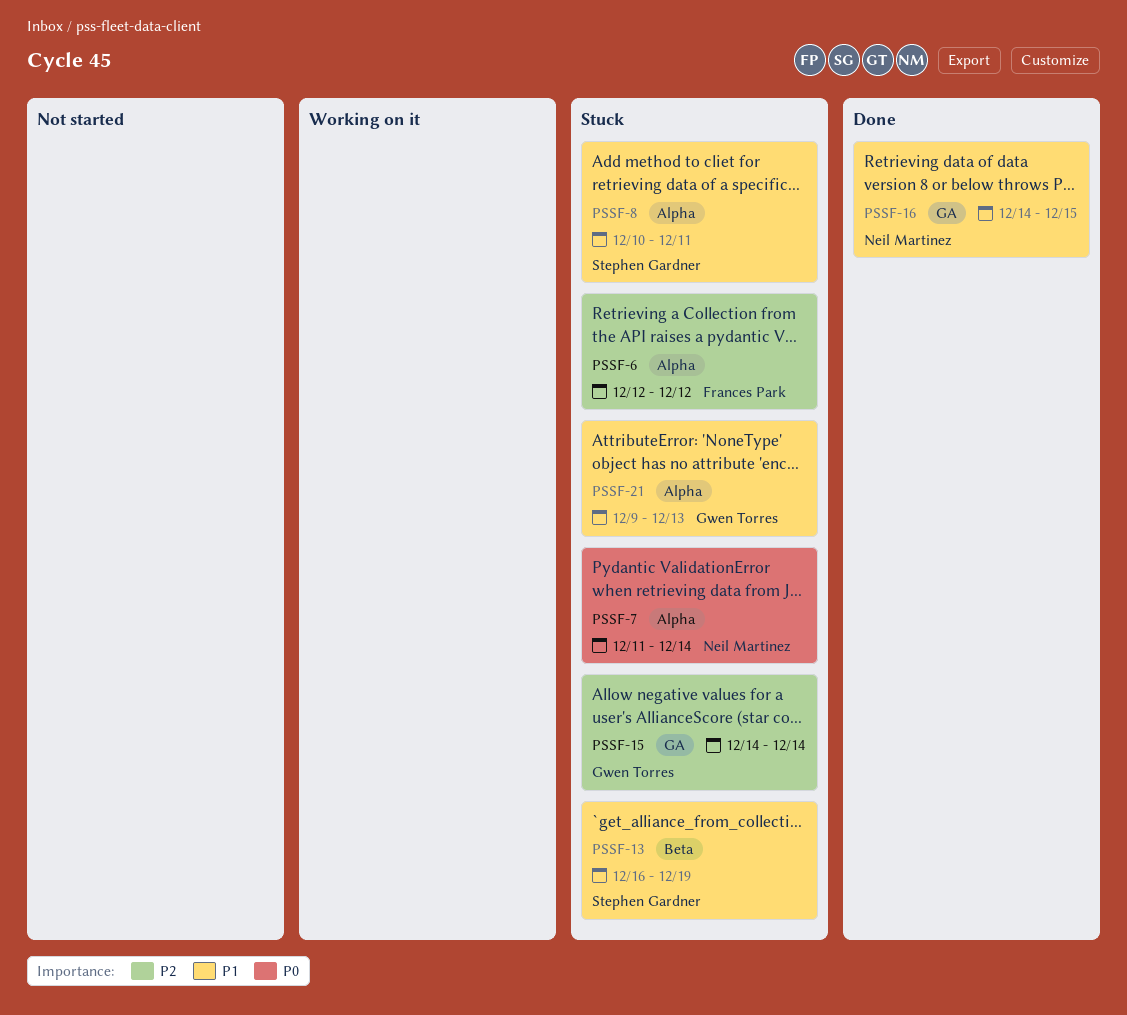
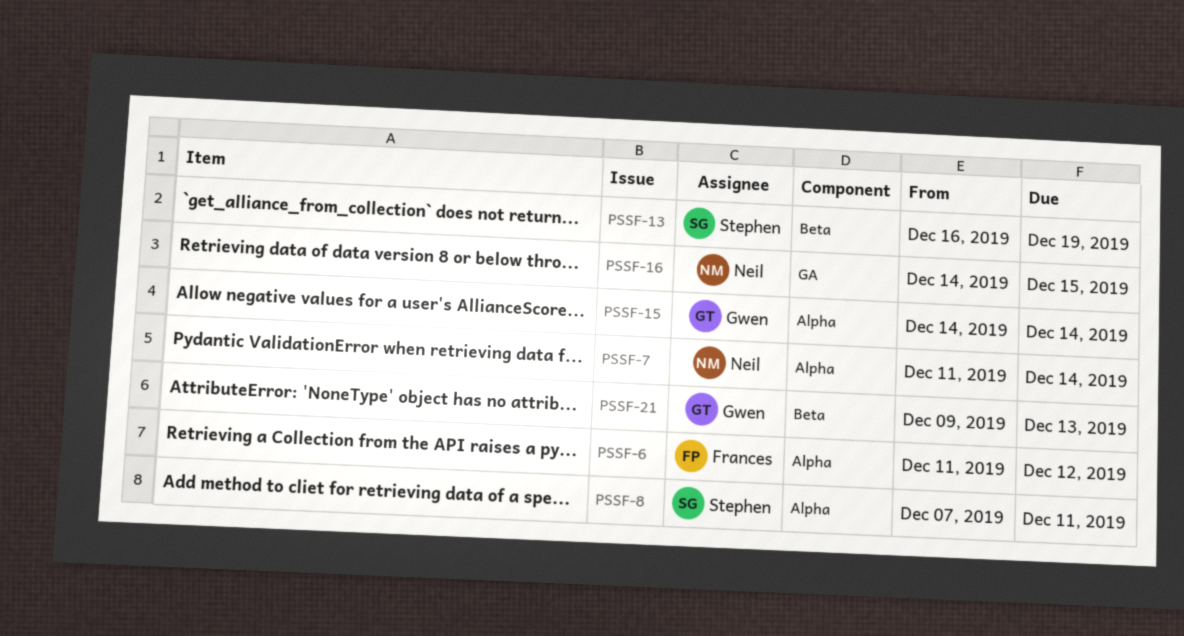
PSSF-6, start: Dec 12 -> Dec 11
PSSF-8, start: Dec 10 -> Dec 7
PSSF-15, label: GA -> Alpha
PSSF-21, label: Alpha -> Beta

